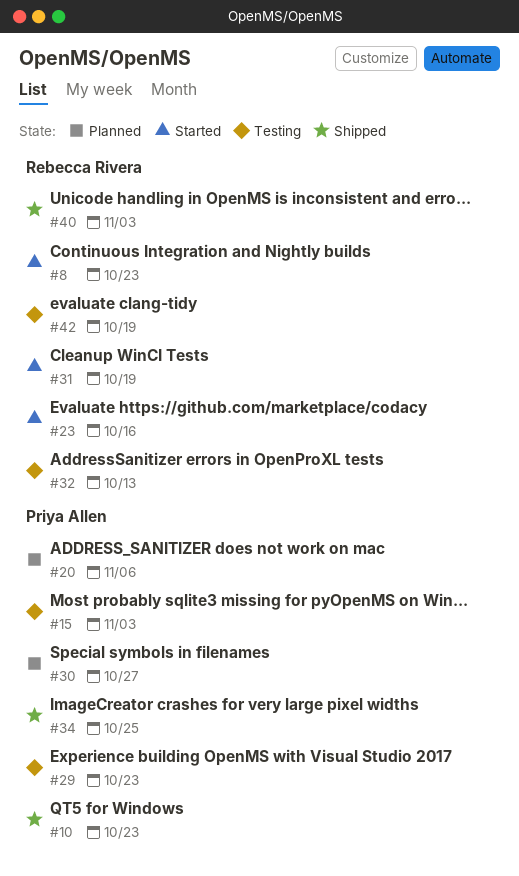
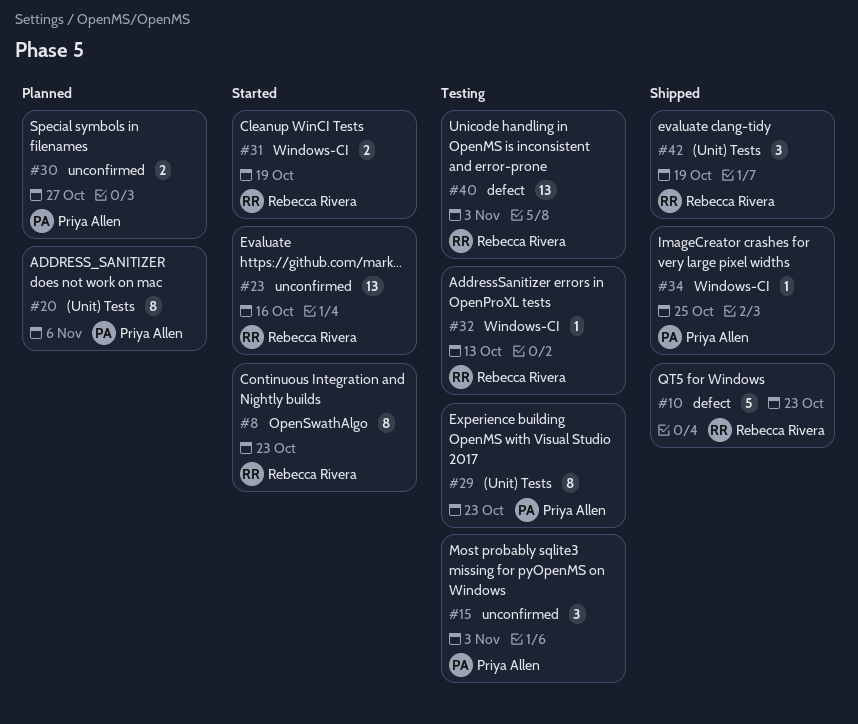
#10, owner: Priya Allen -> Rebecca Rivera
#40, status: Shipped -> Testing
#42, status: Testing -> Shipped

